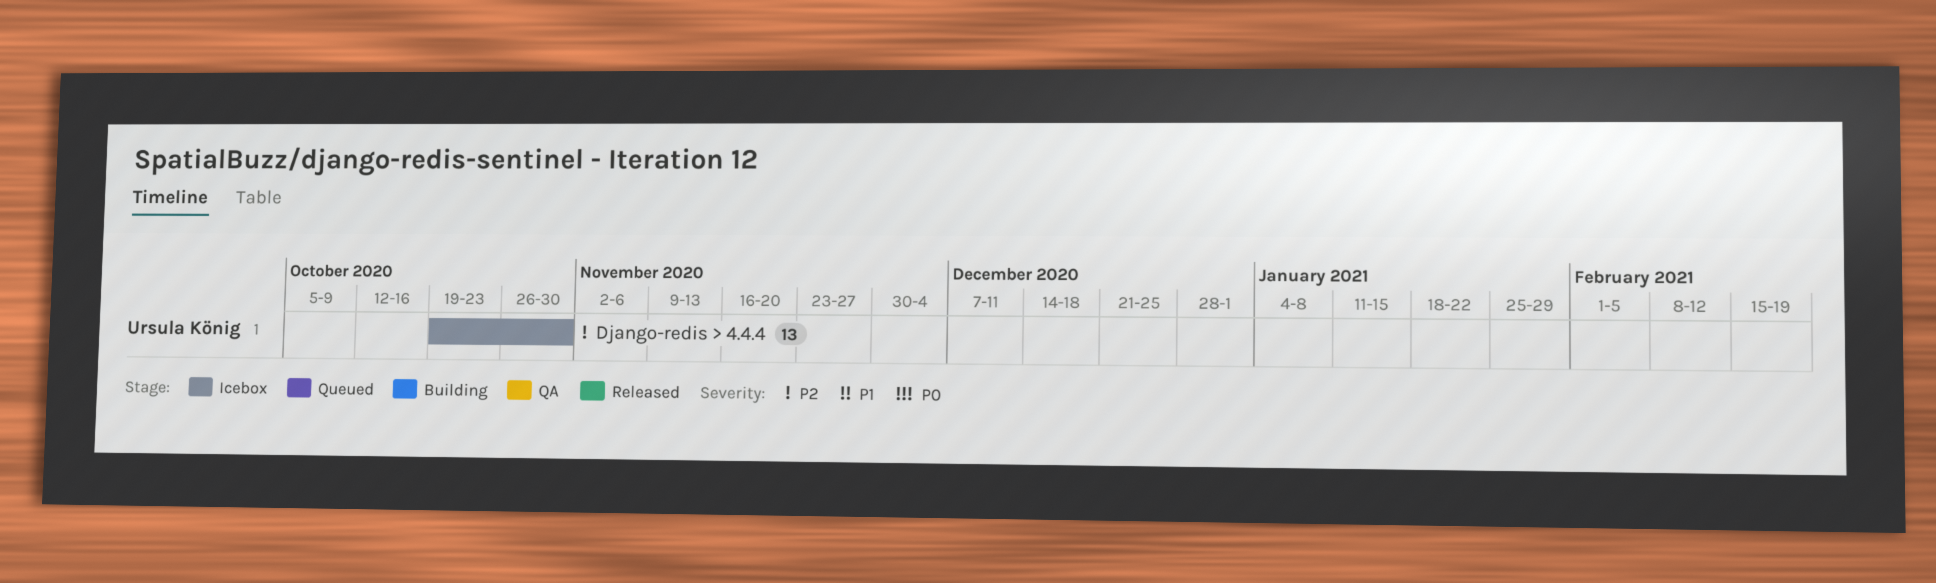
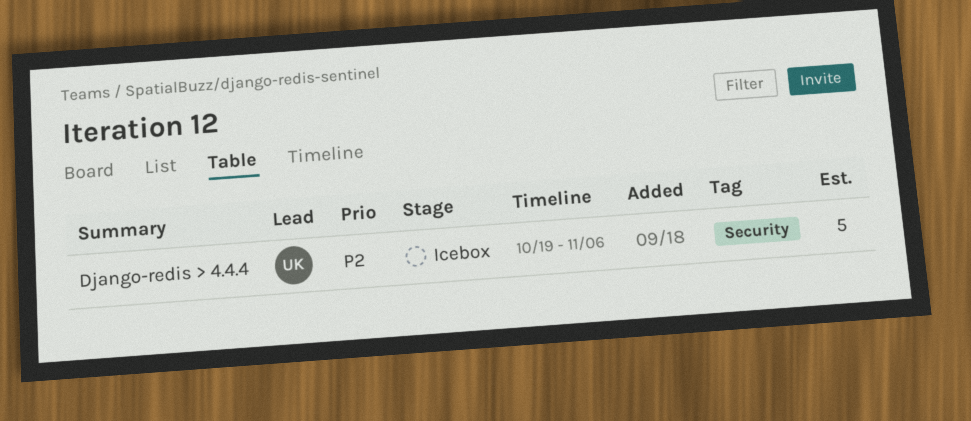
Django-redis > 4.4.4, estimate: 13 -> 5
Django-redis > 4.4.4, due: Oct 30 -> Nov 6

